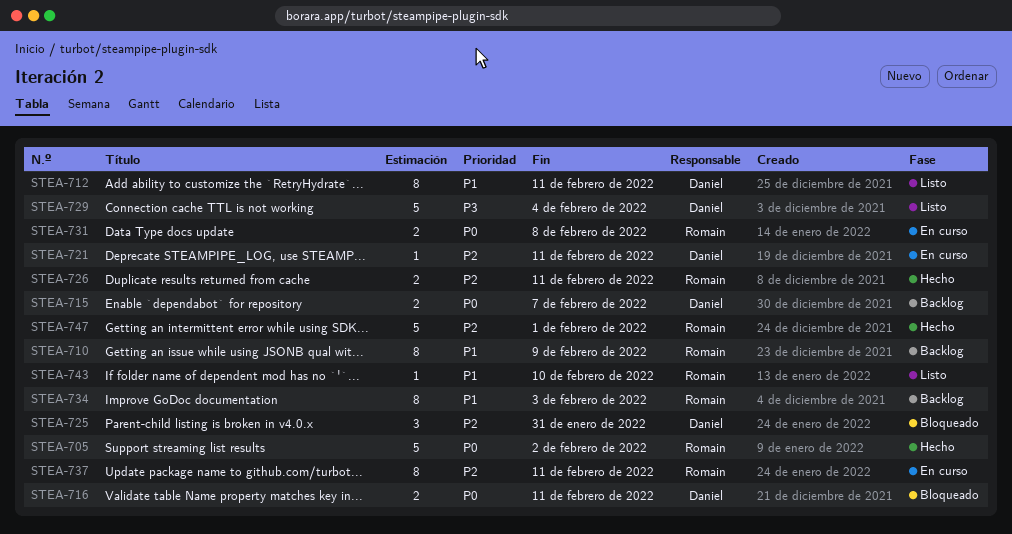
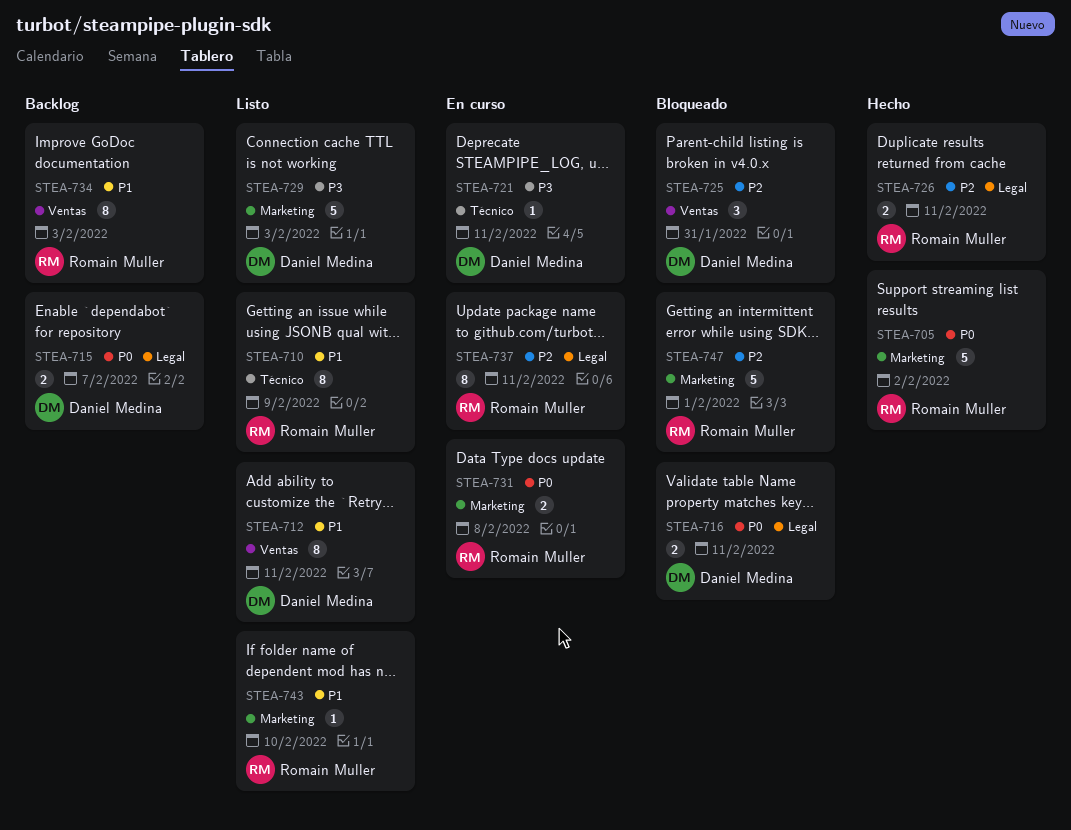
STEA-710, status: Backlog -> Listo
STEA-721, priority: P2 -> P3
STEA-729, due: Feb 4 -> Feb 3
STEA-747, status: Hecho -> Bloqueado

